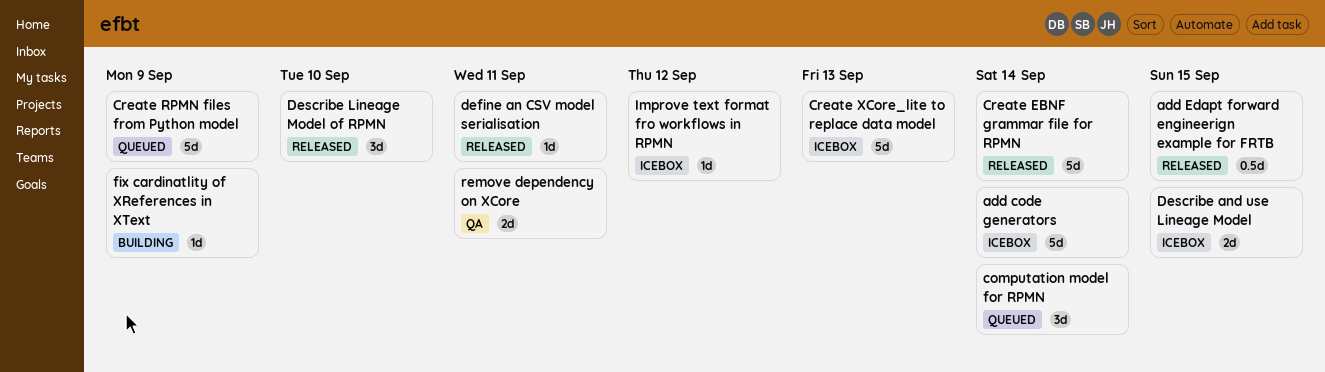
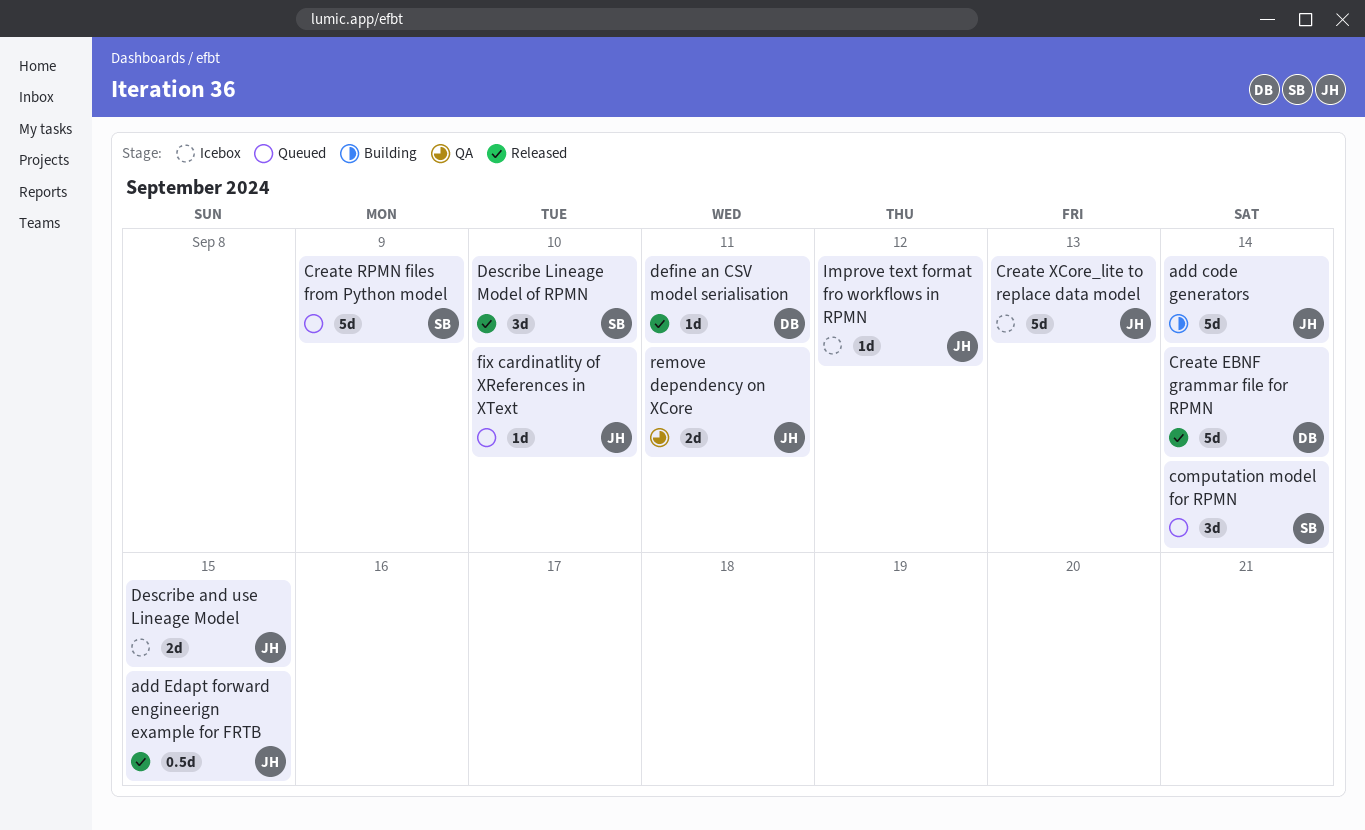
add code generators, status: Icebox -> Building
fix cardinatlity of XReferences in XText, status: Building -> Queued
fix cardinatlity of XReferences in XText, due: Sep 9 -> Sep 10

